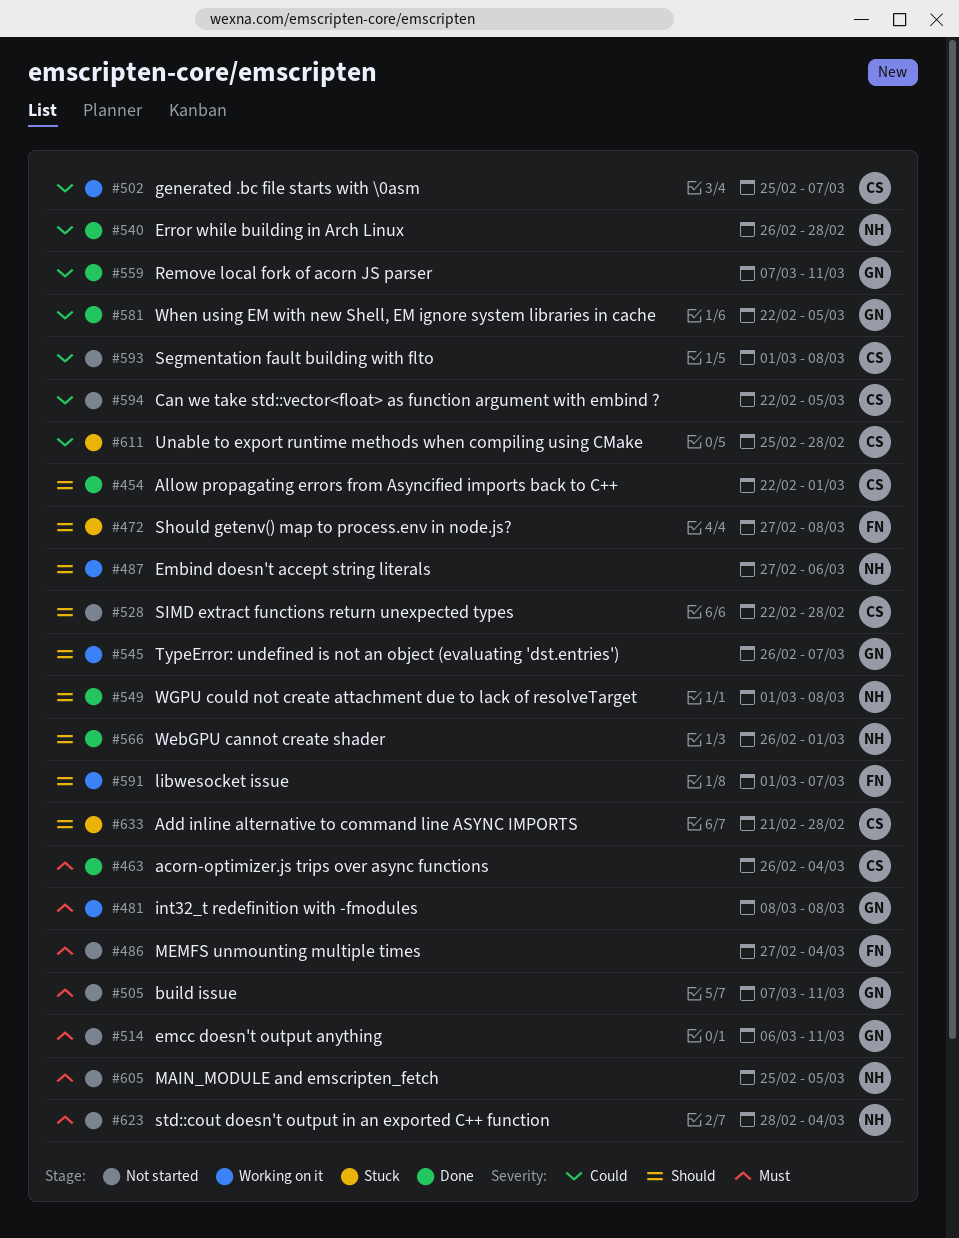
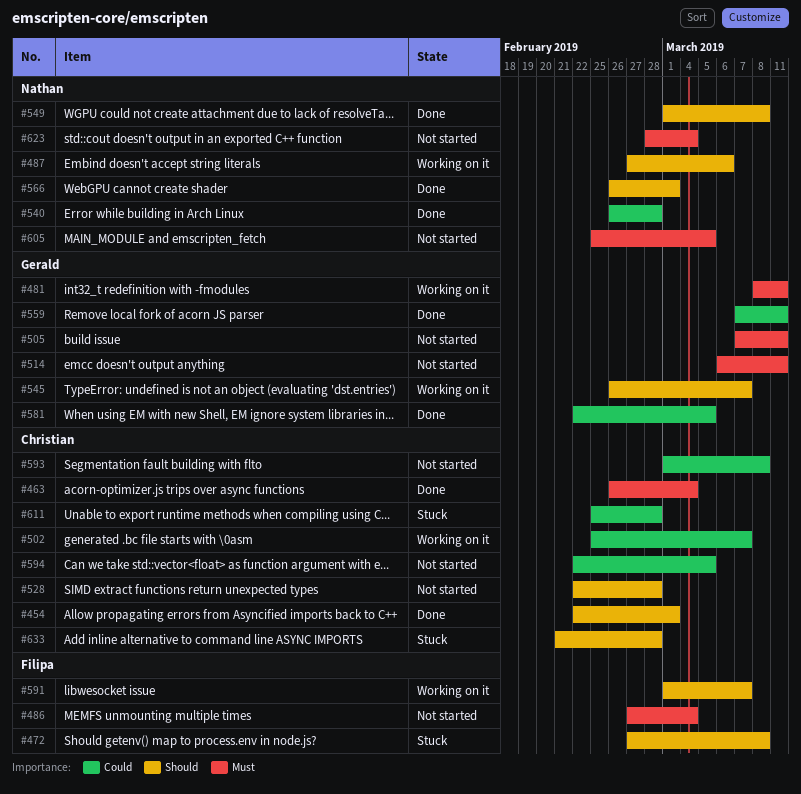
#481, due: Mar 8 -> Mar 11

